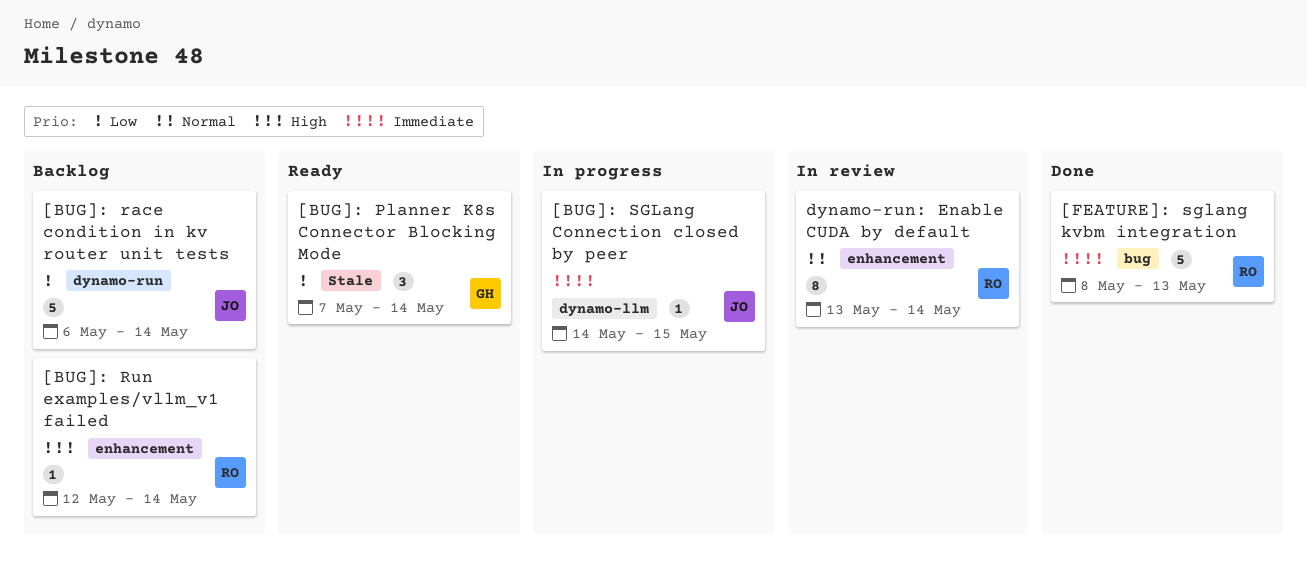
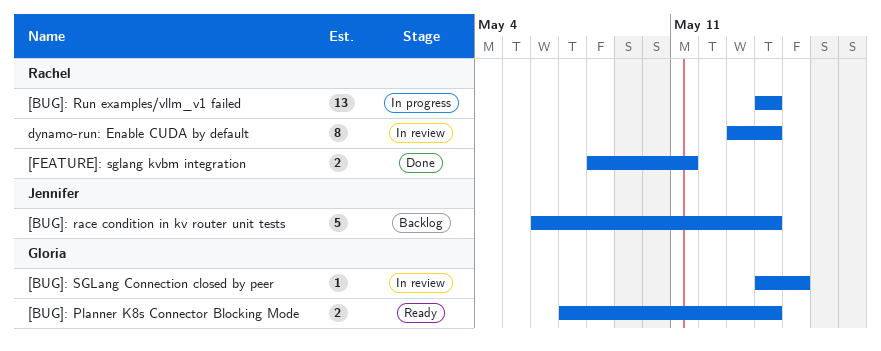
[BUG]: Planner K8s Connector Blocking Mode, estimate: 3 -> 2
[BUG]: Run examples/vllm_v1 failed, status: Backlog -> In progress
[BUG]: Run examples/vllm_v1 failed, estimate: 1 -> 13
[BUG]: Run examples/vllm_v1 failed, start: May 12 -> May 14
[BUG]: SGLang Connection closed by peer, status: In progress -> In review
[BUG]: SGLang Connection closed by peer, owner: Jennifer -> Gloria
[FEATURE]: sglang kvbm integration, estimate: 5 -> 2
[FEATURE]: sglang kvbm integration, due: May 13 -> May 11

